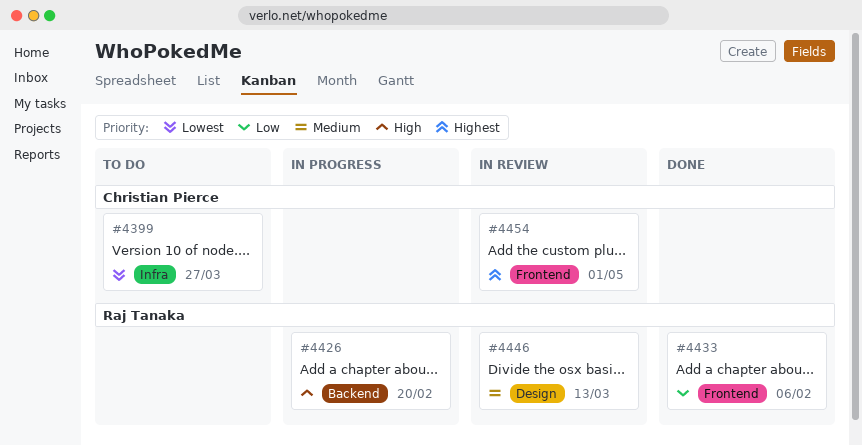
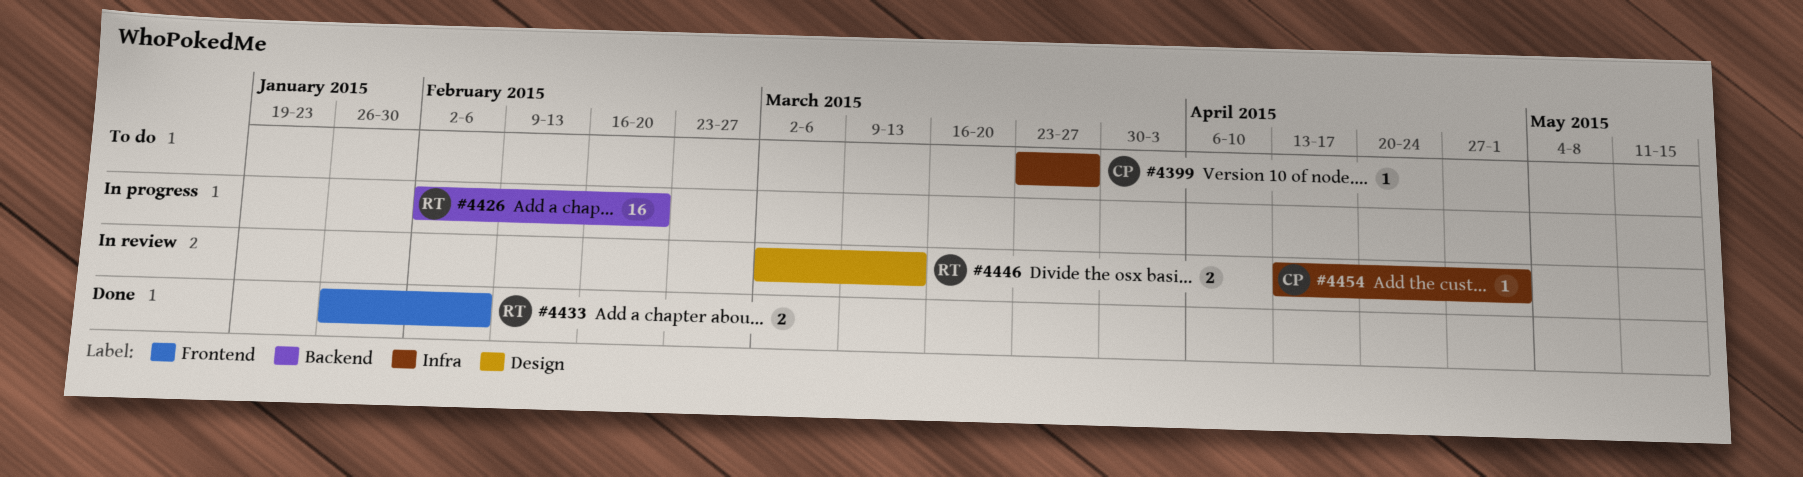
#4454, label: Frontend -> Infra

